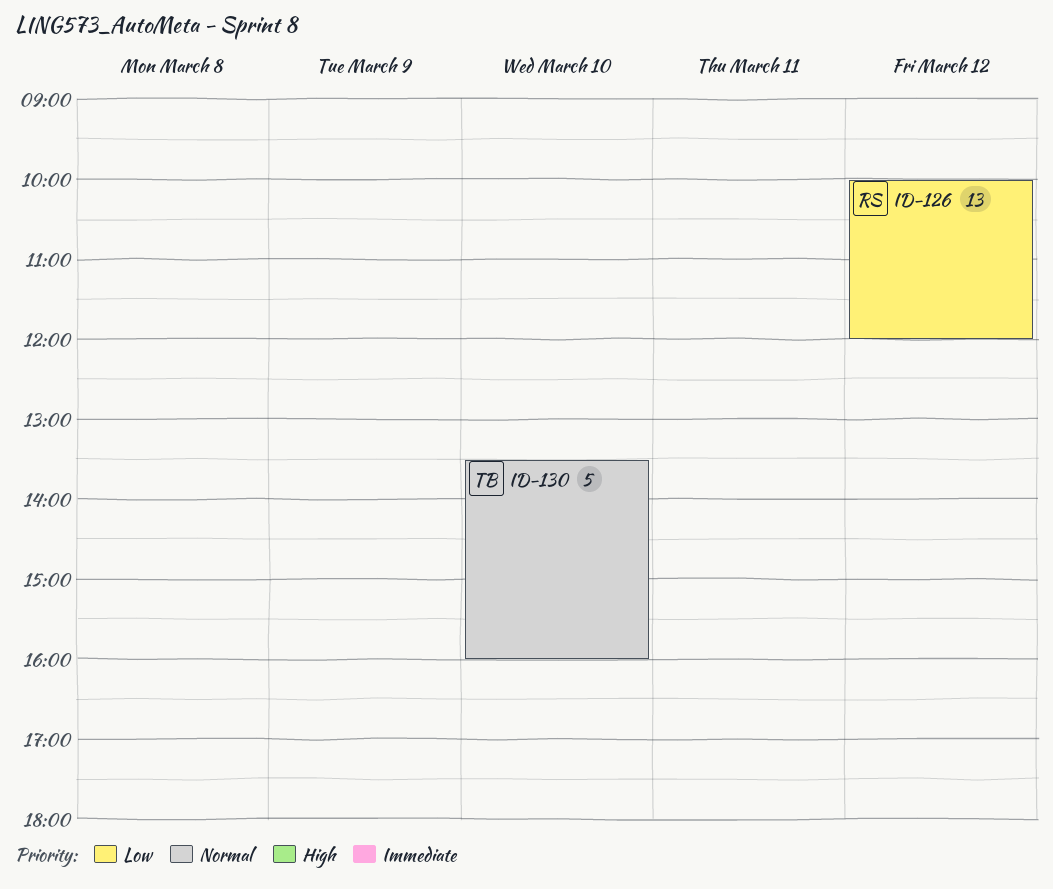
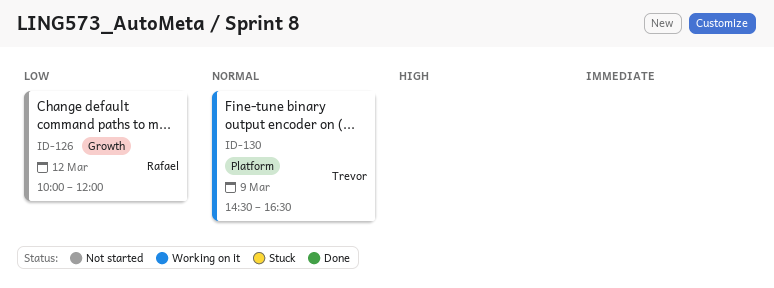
ID-130, day: Mar 10 -> Mar 9
ID-130, begins: 13:30 -> 14:30
ID-130, ends: 16:00 -> 16:30

